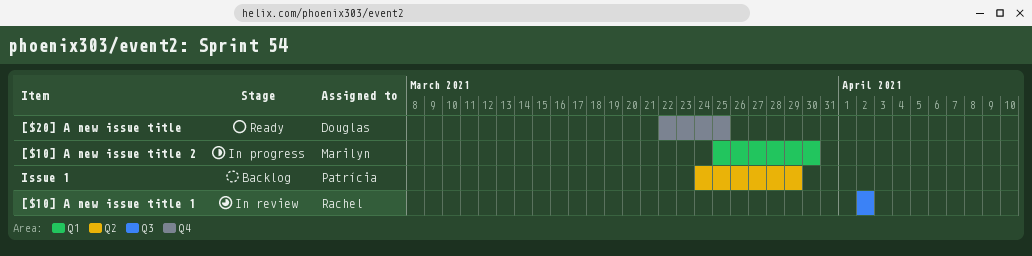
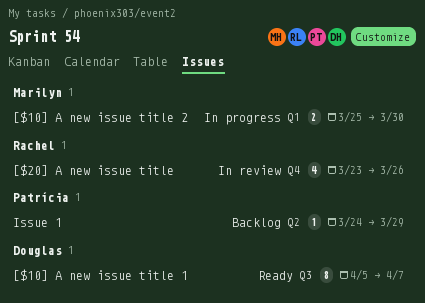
[$10] A new issue title 1, status: In review -> Ready
[$10] A new issue title 1, owner: Rachel -> Douglas
[$10] A new issue title 1, start: Apr 2 -> Apr 5
[$10] A new issue title 1, due: Apr 2 -> Apr 7
[$20] A new issue title, status: Ready -> In review
[$20] A new issue title, owner: Douglas -> Rachel
[$20] A new issue title, start: Mar 22 -> Mar 23
[$20] A new issue title, due: Mar 25 -> Mar 26

